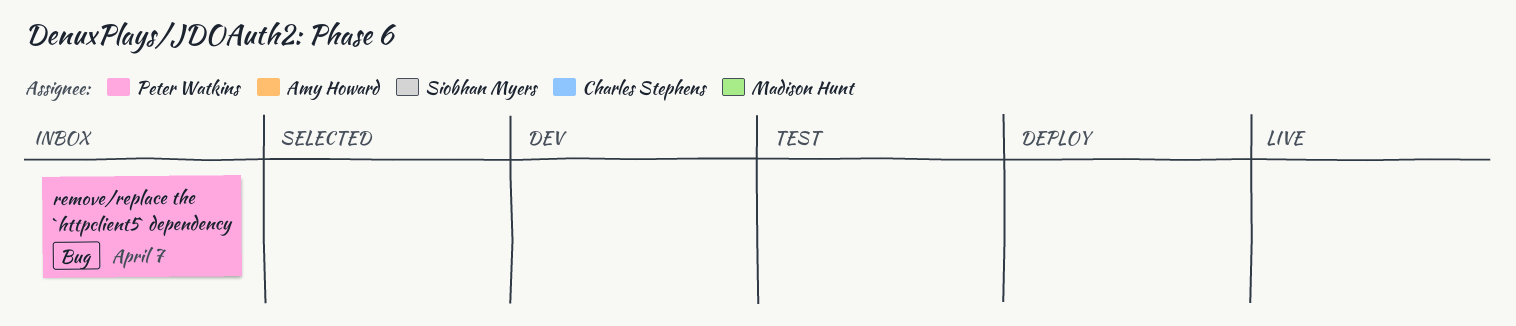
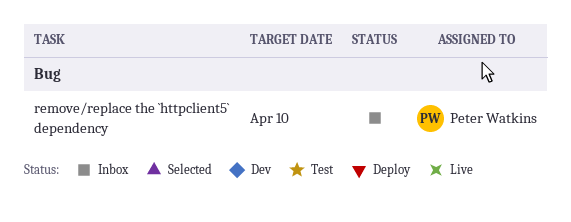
remove/replace the `httpclient5` dependency, due: Apr 7 -> Apr 10

